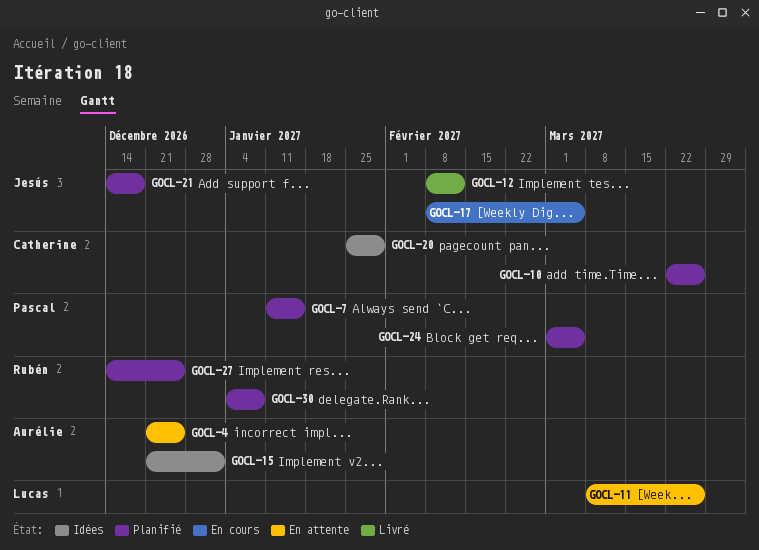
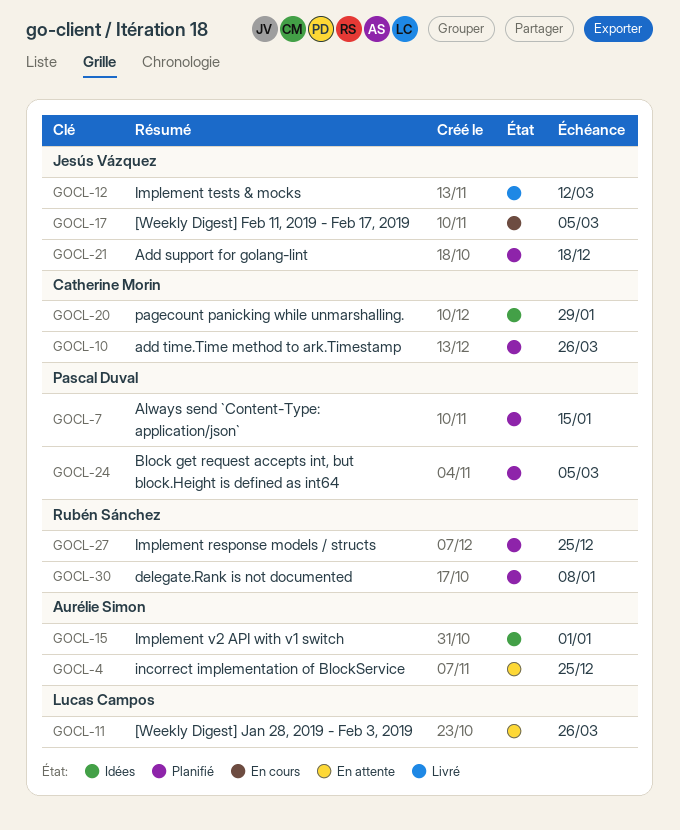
GOCL-12, due: Feb 12 -> Mar 12

